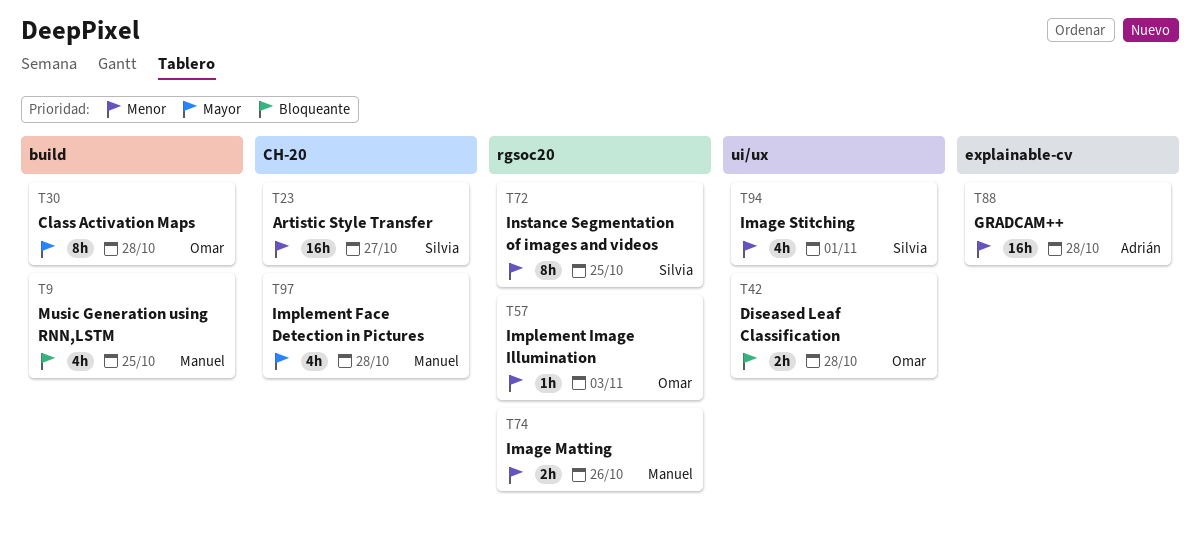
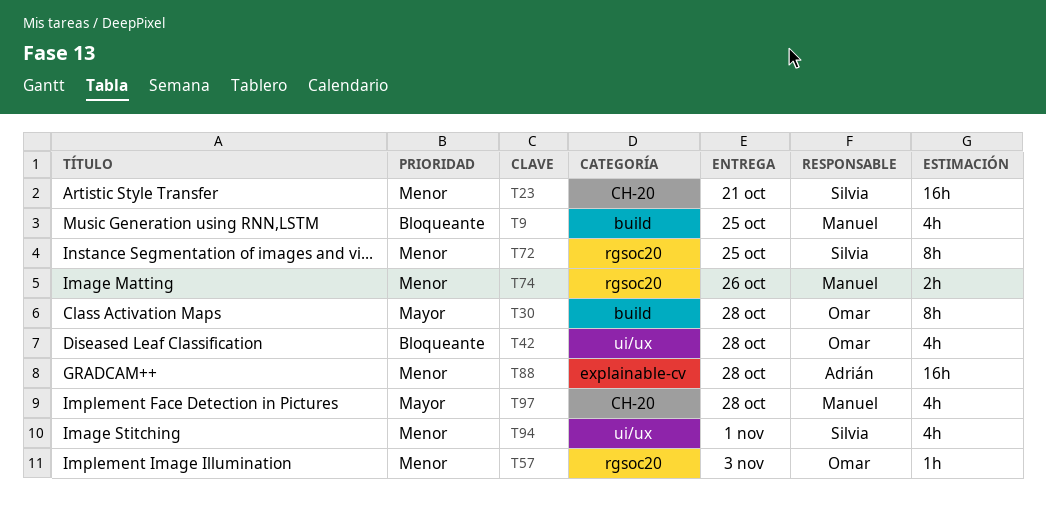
T23, due: Oct 27 -> Oct 21
T42, estimate: 2h -> 4h

